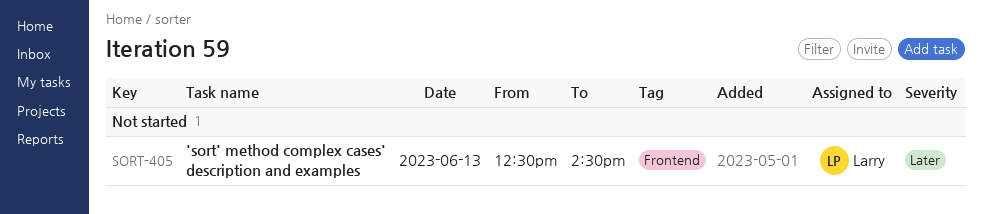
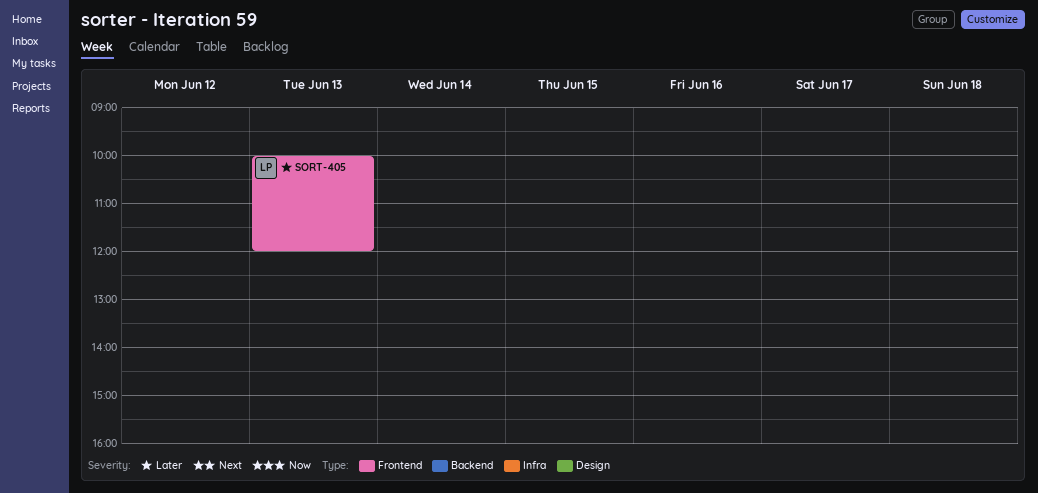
SORT-405, begins: 12:30 -> 10:00
SORT-405, ends: 14:30 -> 12:00

